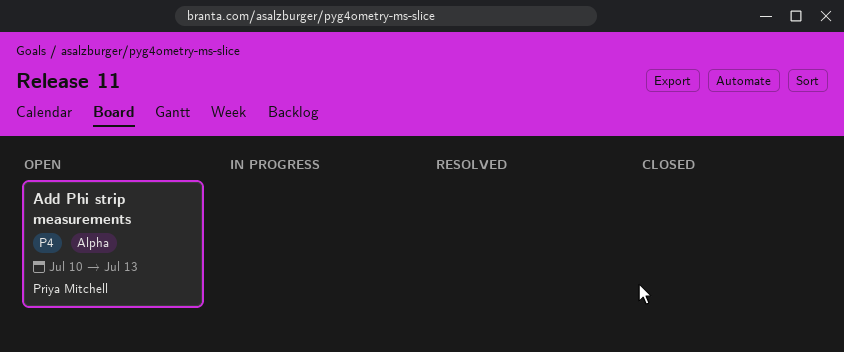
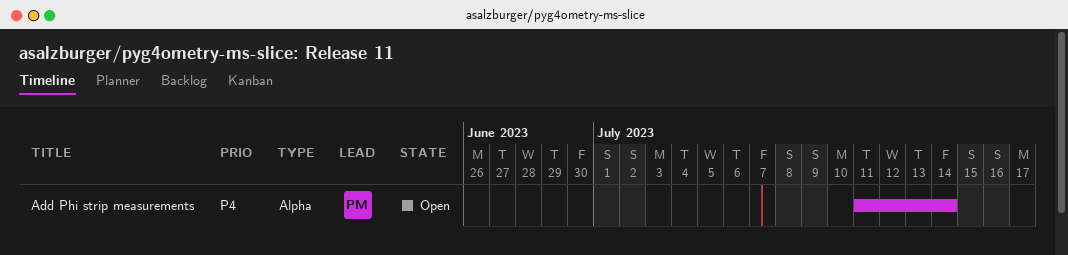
Add Phi strip measurements, start: Jul 10 -> Jul 11
Add Phi strip measurements, due: Jul 13 -> Jul 14

